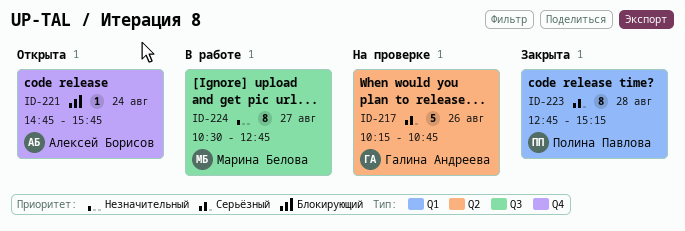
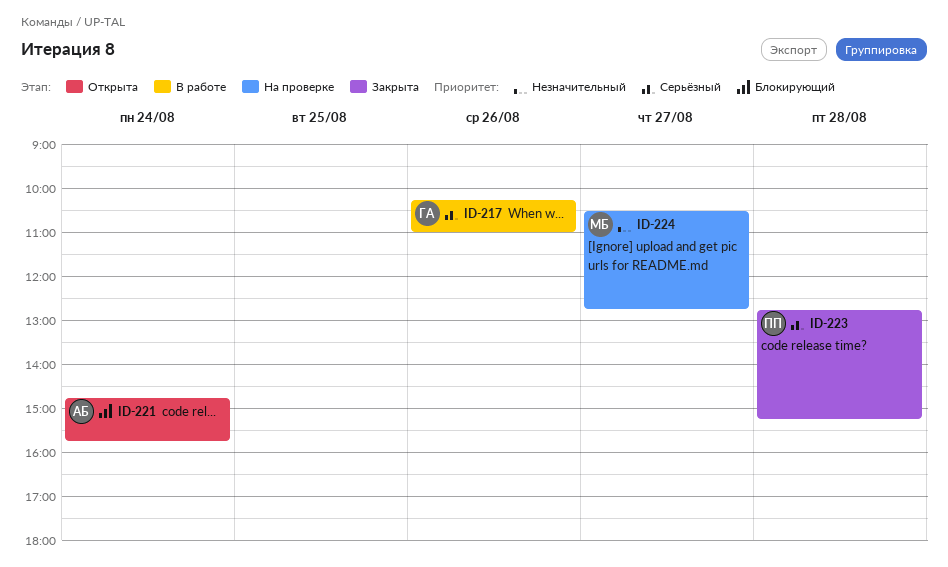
ID-217, status: На проверке -> В работе
ID-217, ends: 10:45 -> 11:00
ID-224, status: В работе -> На проверке

